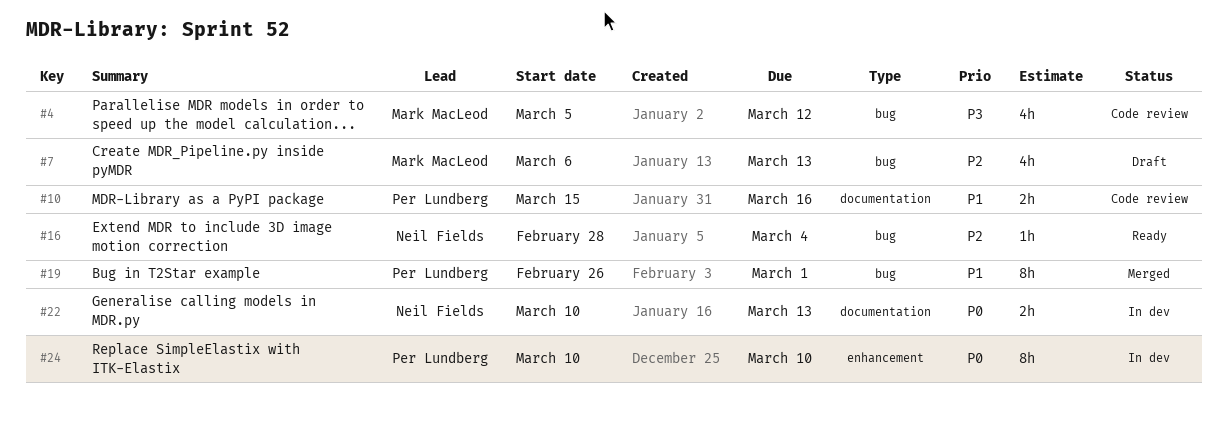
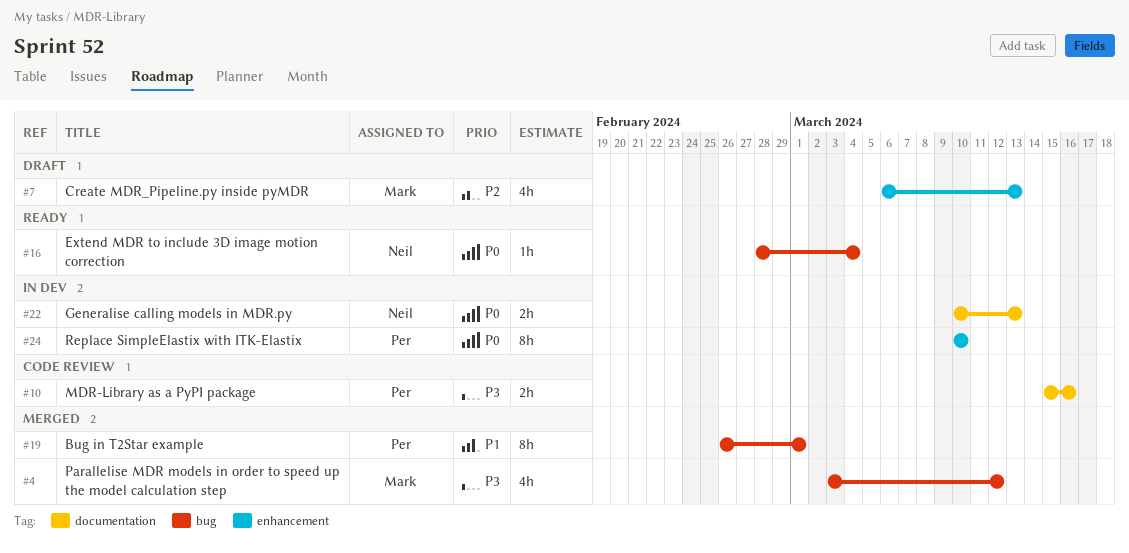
#4, status: Code review -> Merged
#4, start: Mar 5 -> Mar 3
#7, label: bug -> enhancement
#10, priority: P1 -> P3
#16, priority: P2 -> P0

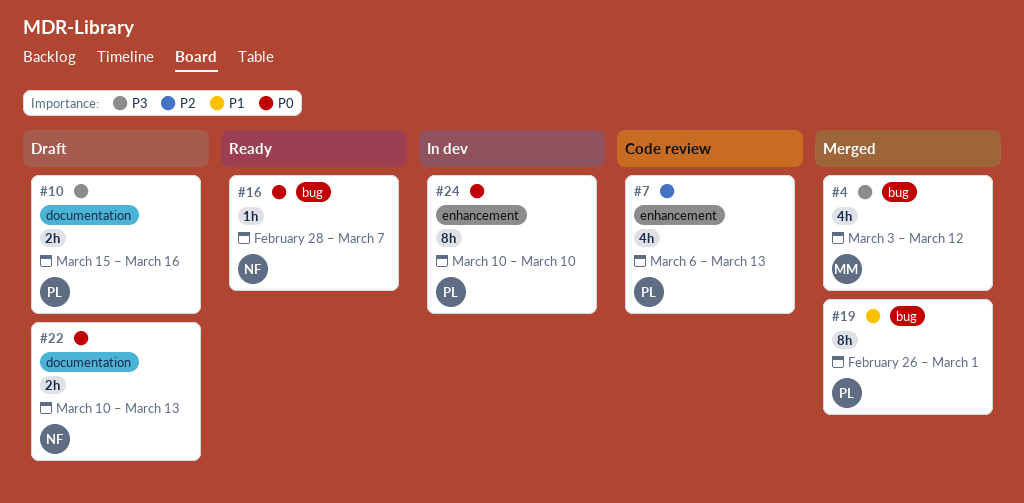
#7, status: Draft -> Code review
#7, owner: Mark -> Per
#10, status: Code review -> Draft
#16, due: Mar 4 -> Mar 7
#22, status: In dev -> Draft

